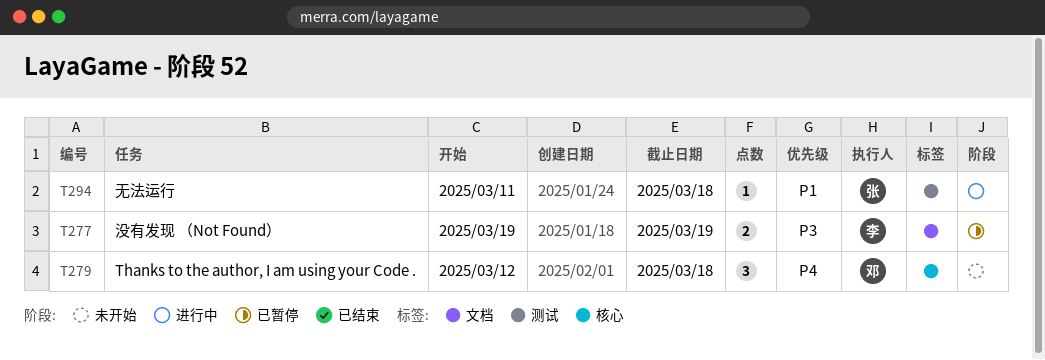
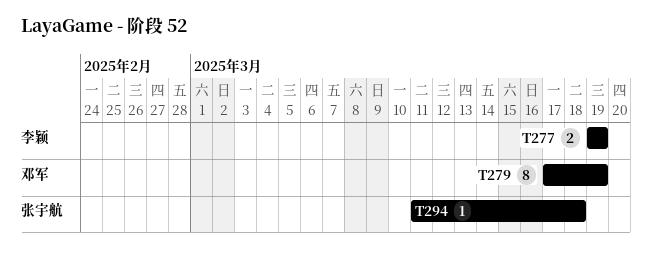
T279, estimate: 3 -> 8
T279, start: Mar 12 -> Mar 17
T279, due: Mar 18 -> Mar 19

